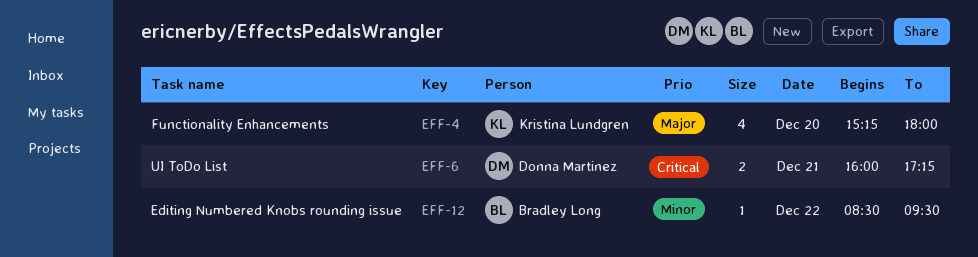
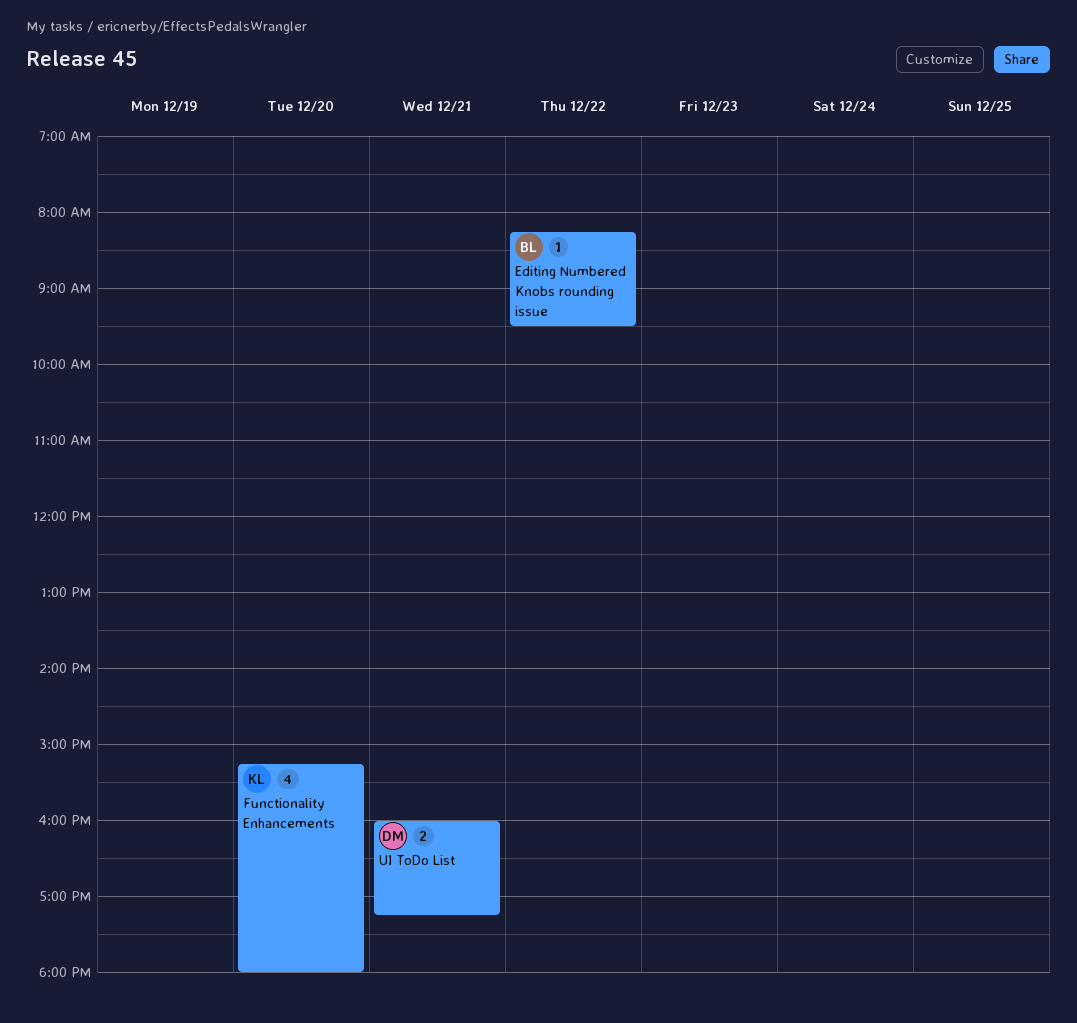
Editing Numbered Knobs rounding issue, begins: 08:30 -> 08:15

